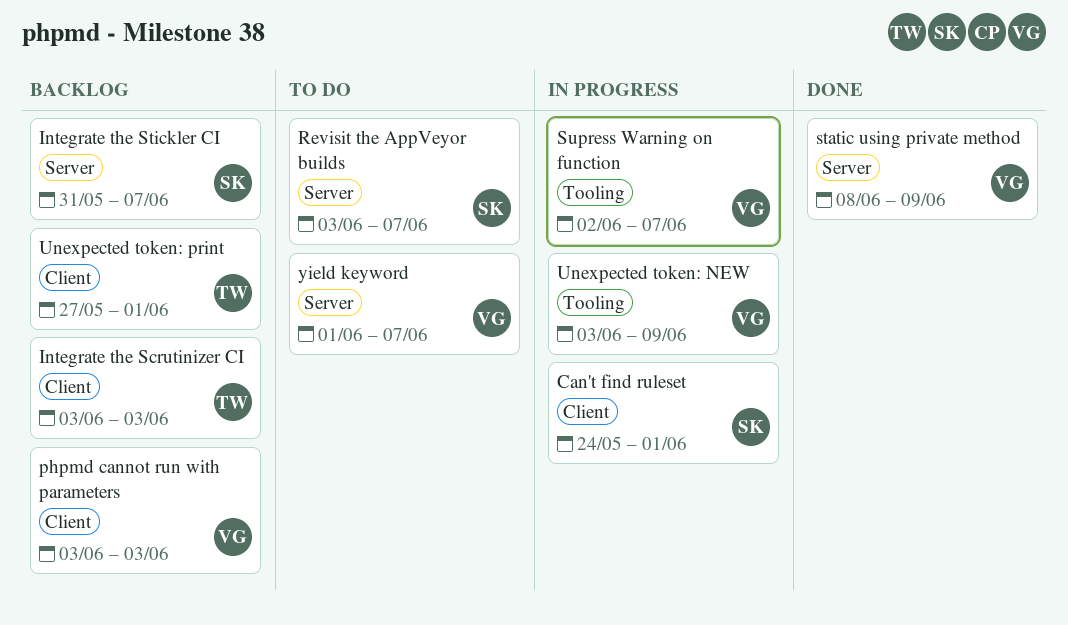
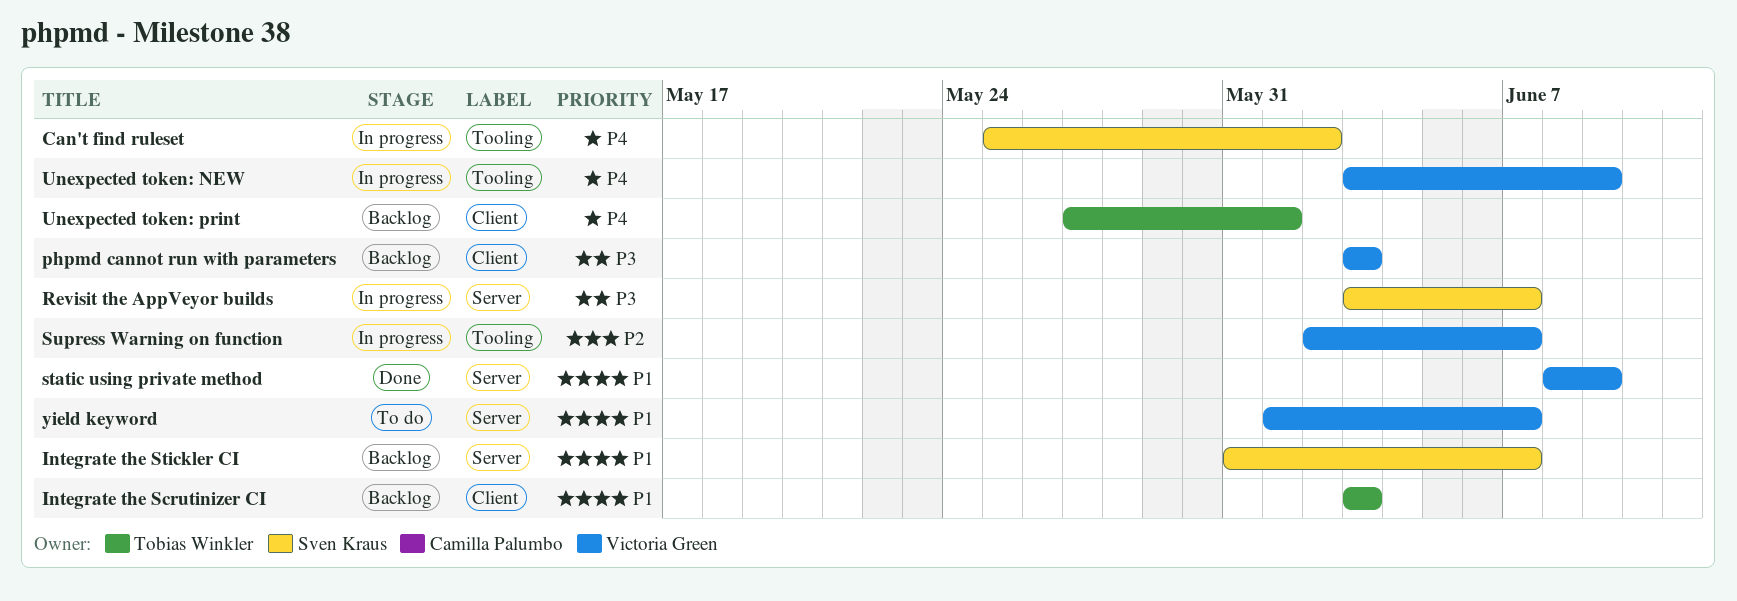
Can't find ruleset, label: Client -> Tooling
Can't find ruleset, start: May 24 -> May 25
Can't find ruleset, due: Jun 1 -> Jun 2
Revisit the AppVeyor builds, status: To do -> In progress

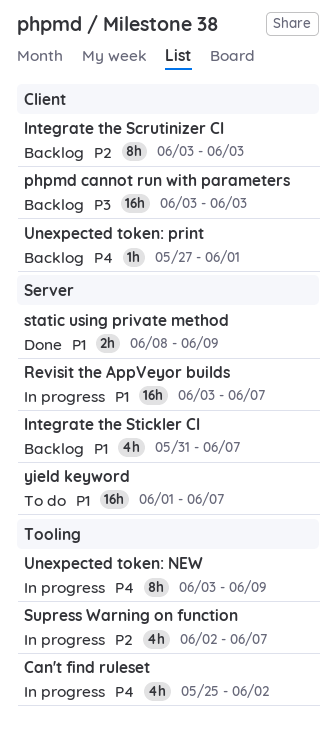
Integrate the Scrutinizer CI, priority: P1 -> P2
Revisit the AppVeyor builds, priority: P3 -> P1

